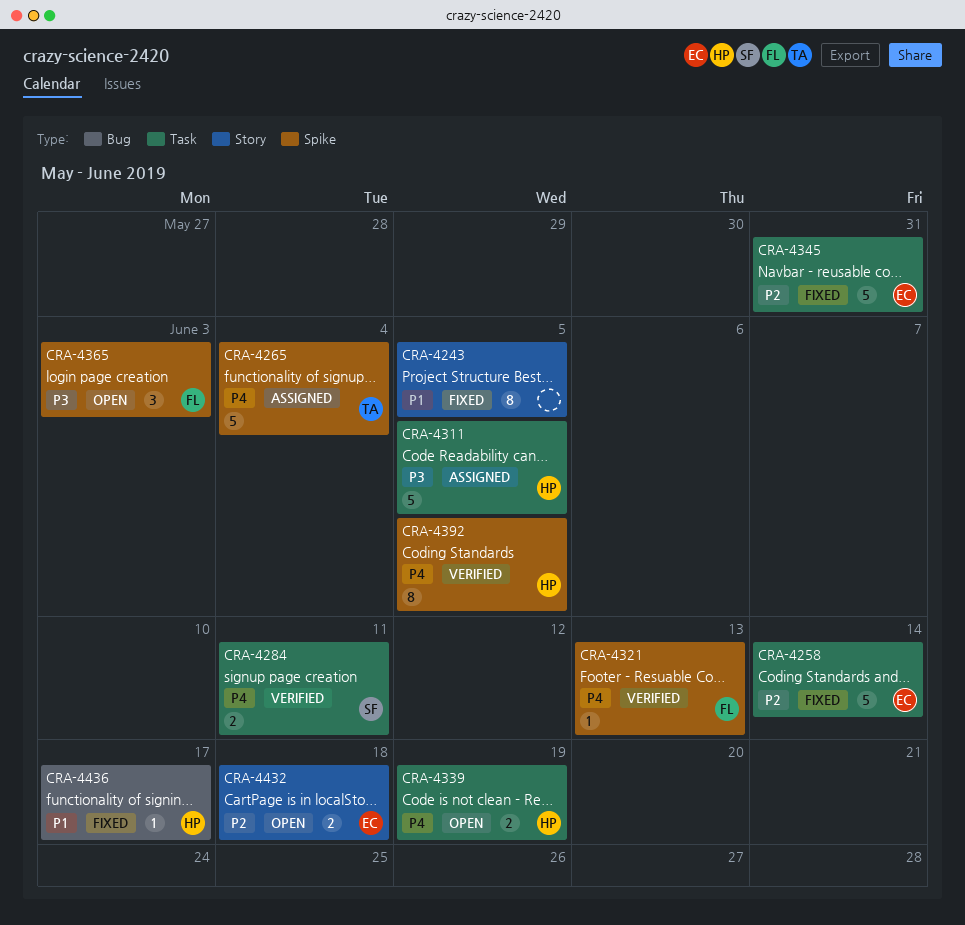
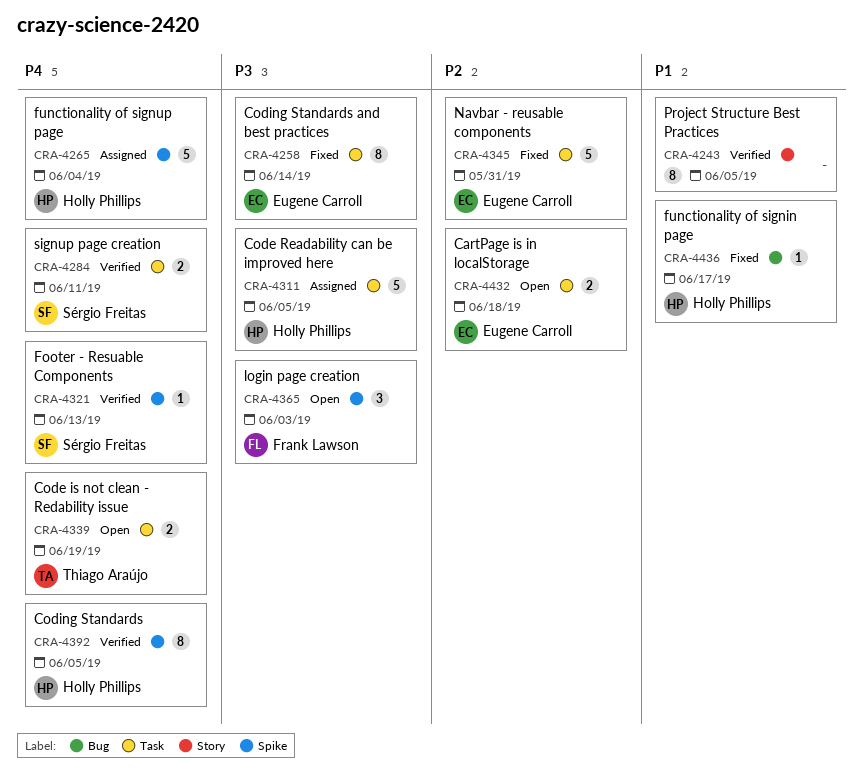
CRA-4243, status: Fixed -> Verified
CRA-4258, priority: P2 -> P3
CRA-4258, estimate: 5 -> 8
CRA-4265, owner: Thiago Araújo -> Holly Phillips
CRA-4321, owner: Frank Lawson -> Sérgio Freitas
CRA-4339, owner: Holly Phillips -> Thiago Araújo
CRA-4432, label: Story -> Task

